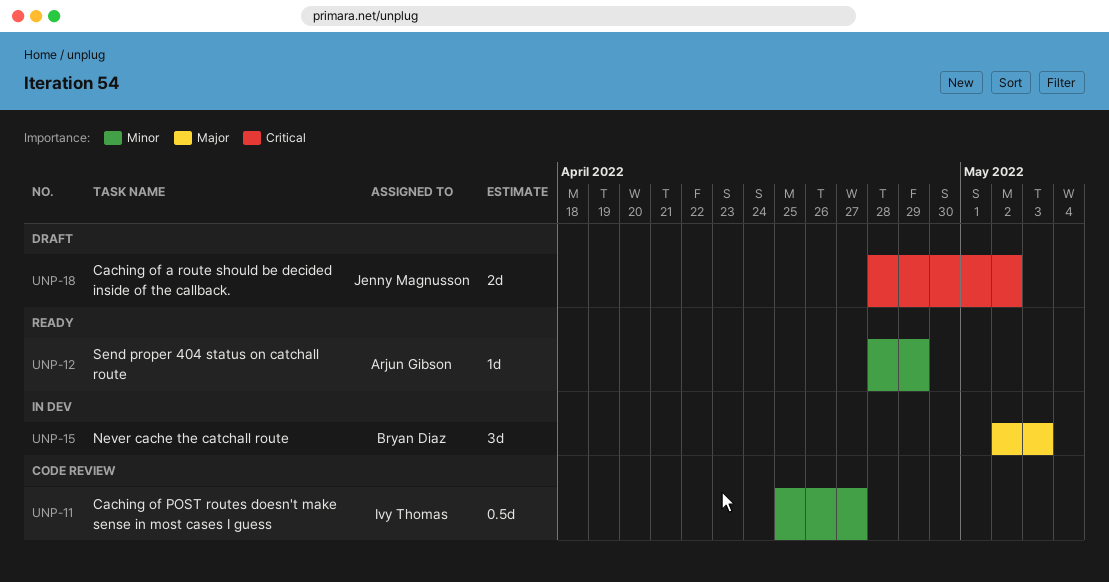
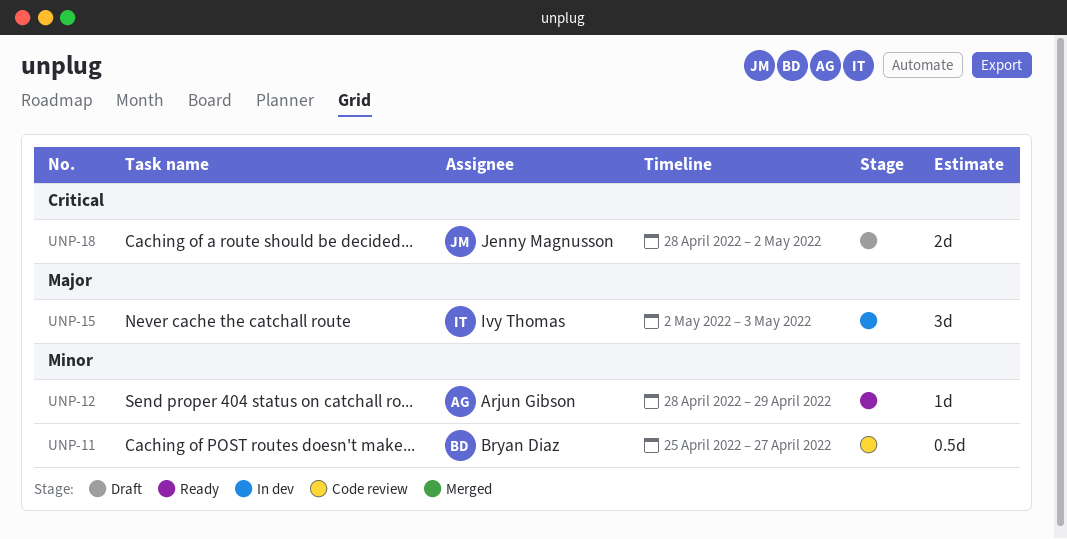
UNP-11, owner: Ivy Thomas -> Bryan Diaz
UNP-15, owner: Bryan Diaz -> Ivy Thomas

